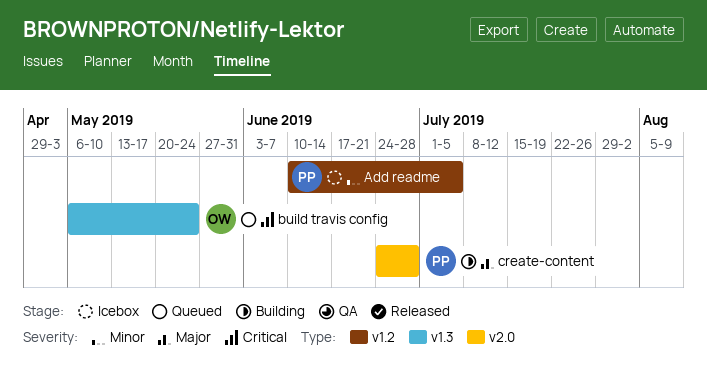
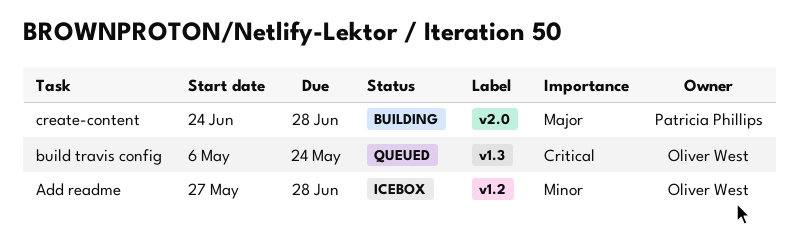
Add readme, owner: Patricia Phillips -> Oliver West
Add readme, start: Jun 10 -> May 27
Add readme, due: Jul 5 -> Jun 28

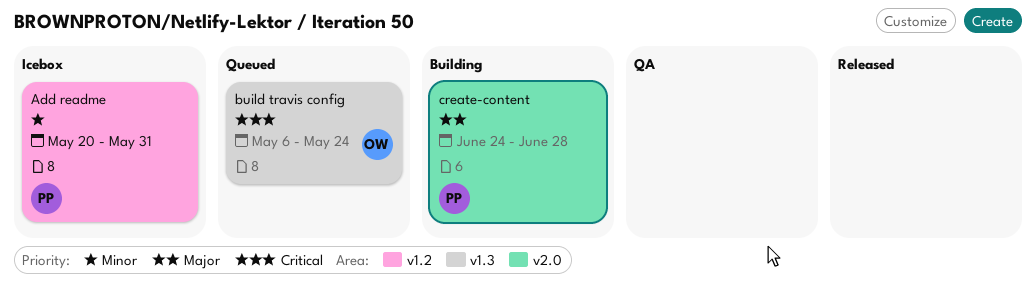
Add readme, owner: Oliver West -> Patricia Phillips
Add readme, start: May 27 -> May 20
Add readme, due: Jun 28 -> May 31

